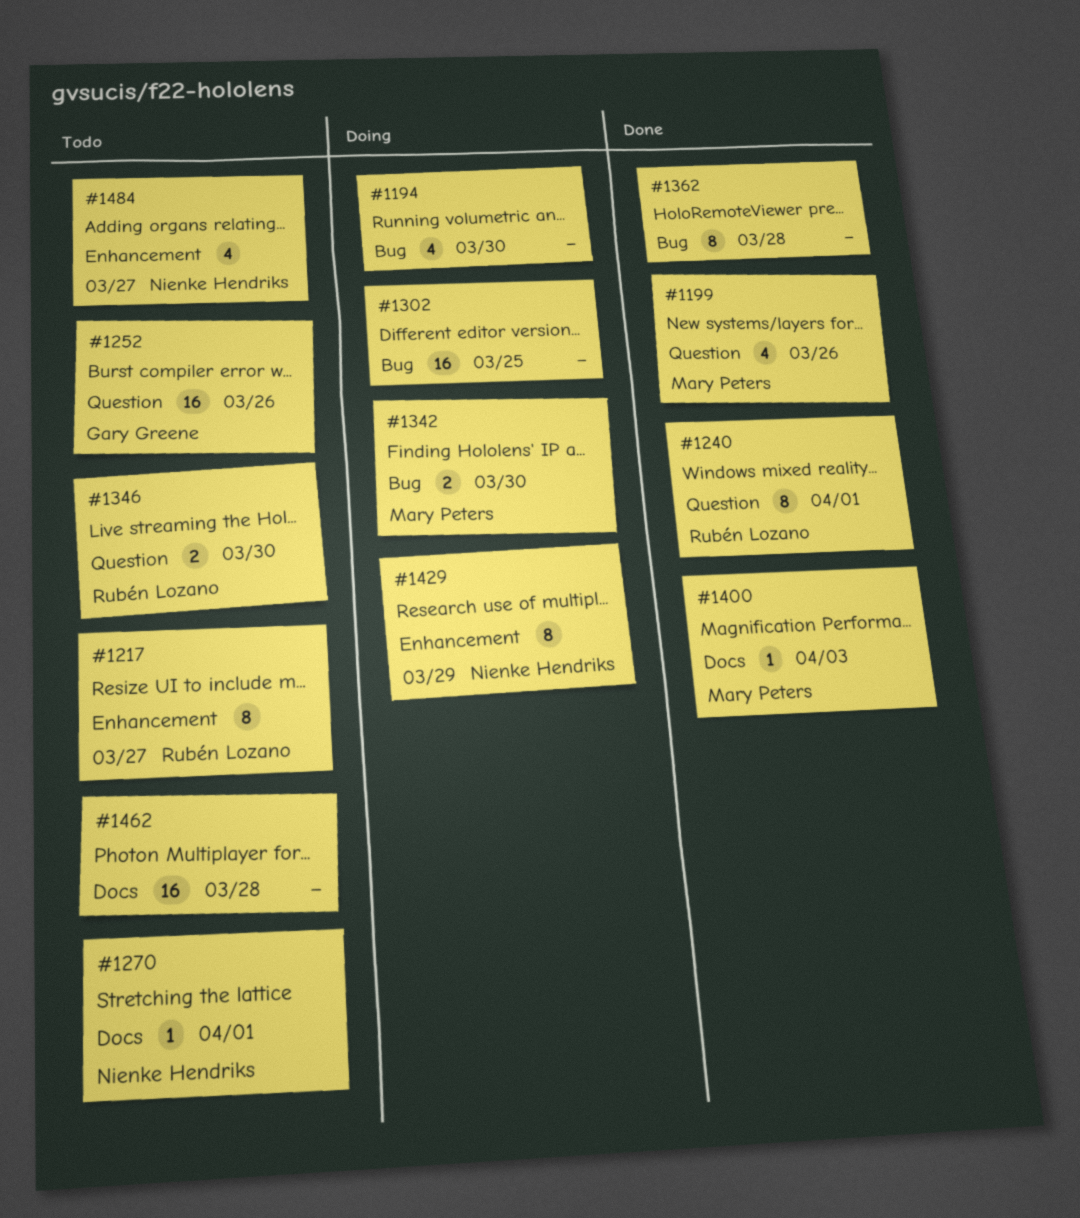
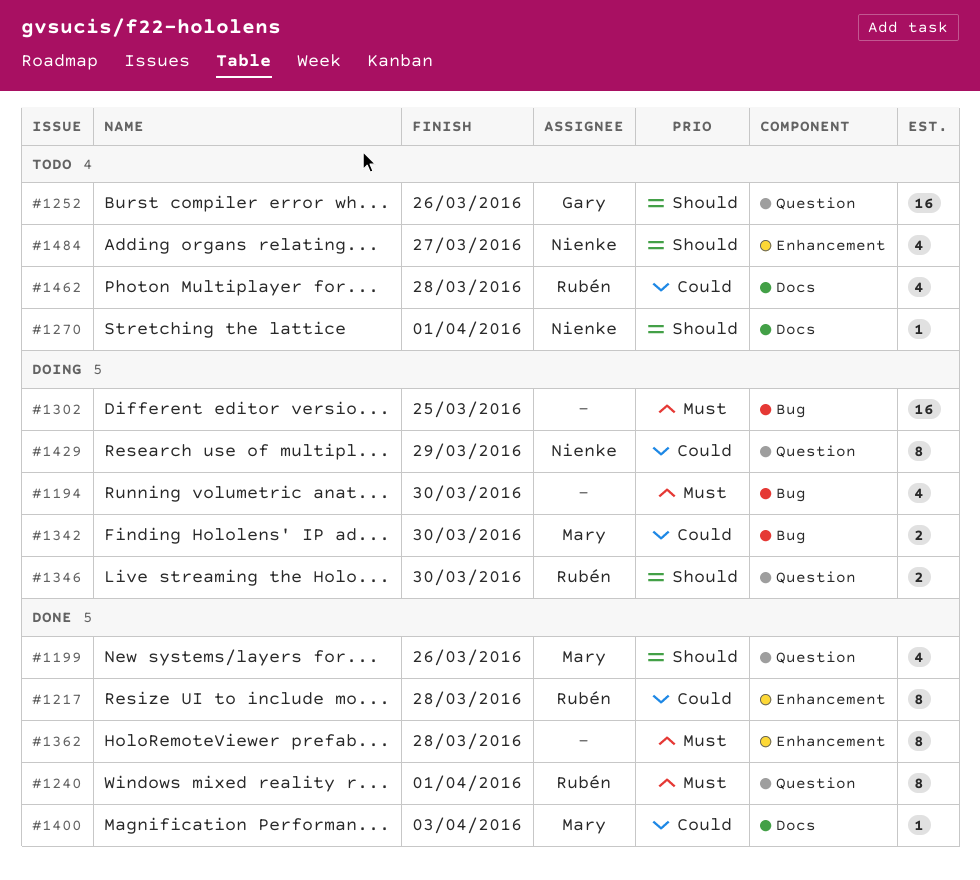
#1217, status: Todo -> Done
#1217, due: Mar 27 -> Mar 28
#1346, status: Todo -> Doing
#1362, label: Bug -> Enhancement
#1429, label: Enhancement -> Question
#1462, owner: none -> Rubén Lozano
#1462, estimate: 16 -> 4

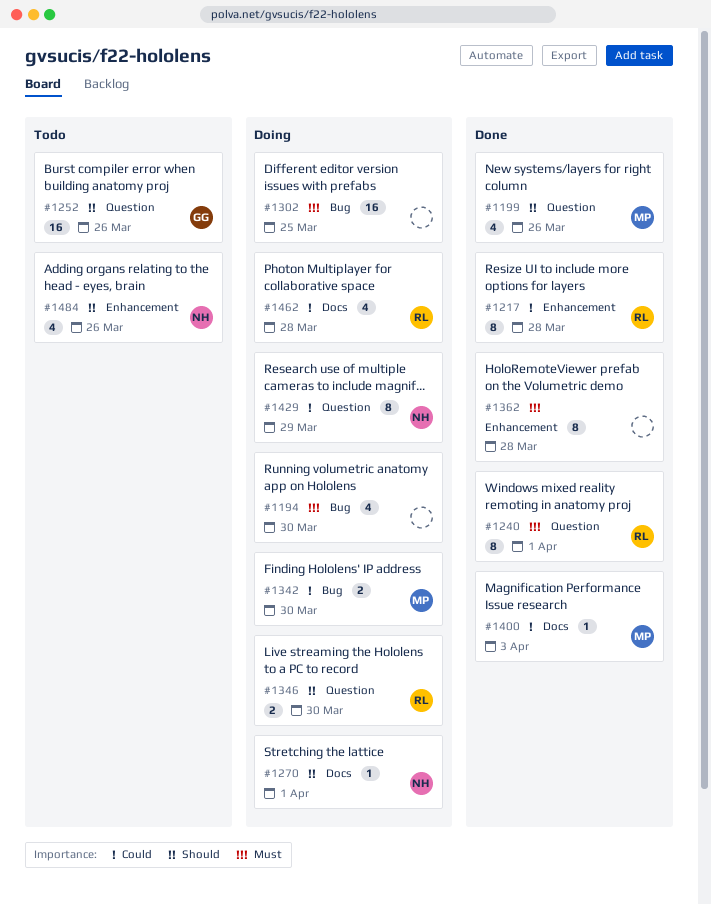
#1270, status: Todo -> Doing
#1462, status: Todo -> Doing
#1484, due: Mar 27 -> Mar 26

